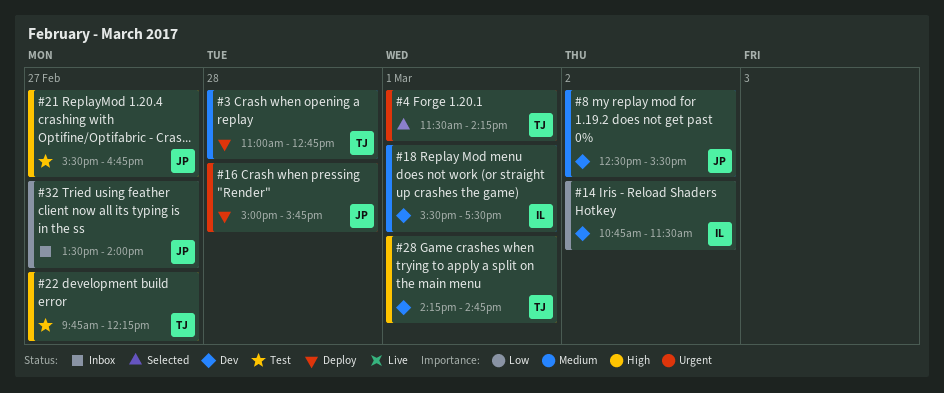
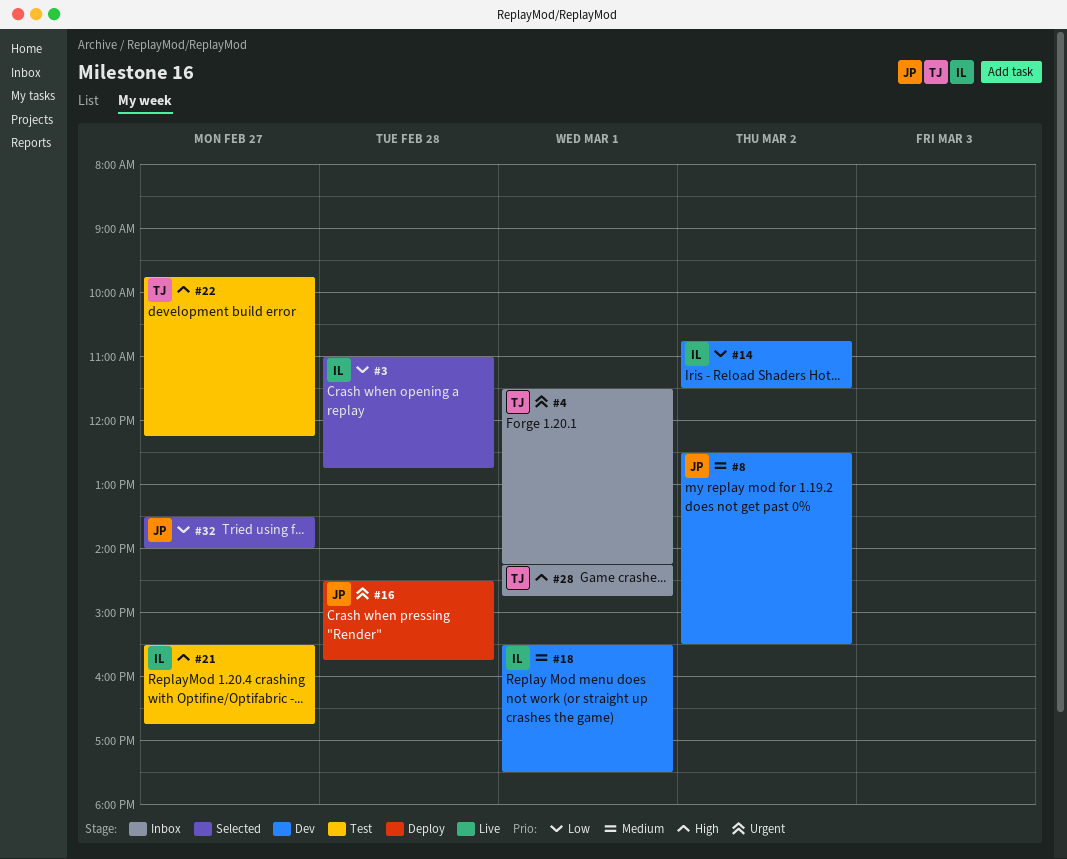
#3, status: Deploy -> Selected
#3, owner: TJ -> IL
#3, priority: Medium -> Low
#4, status: Selected -> Inbox
#16, begins: 15:00 -> 14:30
#21, owner: JP -> IL
#28, status: Dev -> Inbox
#32, status: Inbox -> Selected

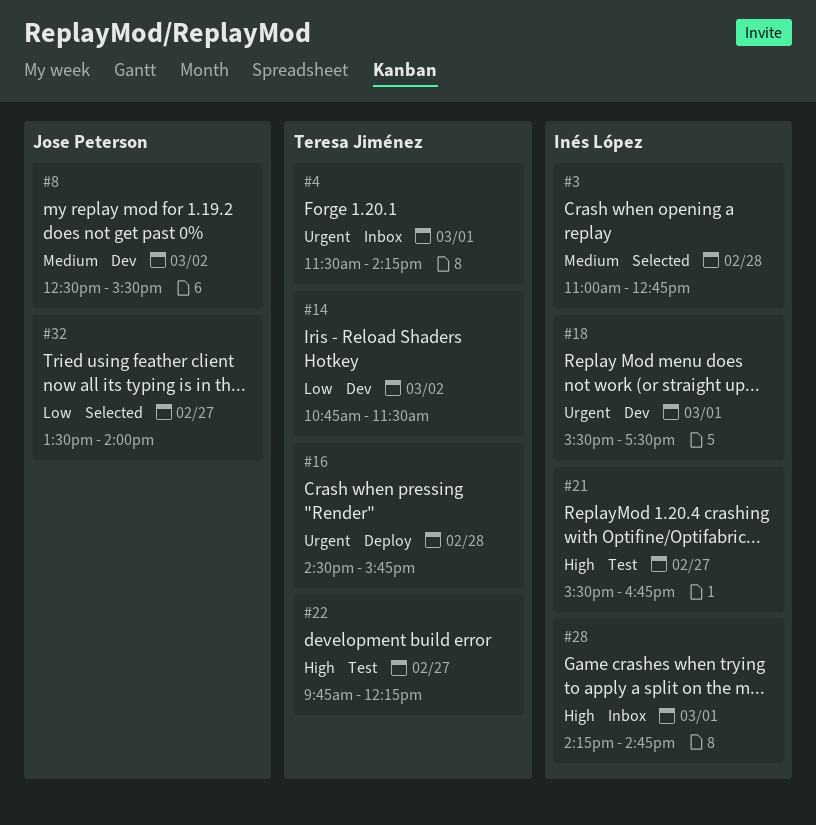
#3, priority: Low -> Medium
#14, owner: Inés López -> Teresa Jiménez
#16, owner: Jose Peterson -> Teresa Jiménez
#18, priority: Medium -> Urgent
#28, owner: Teresa Jiménez -> Inés López

